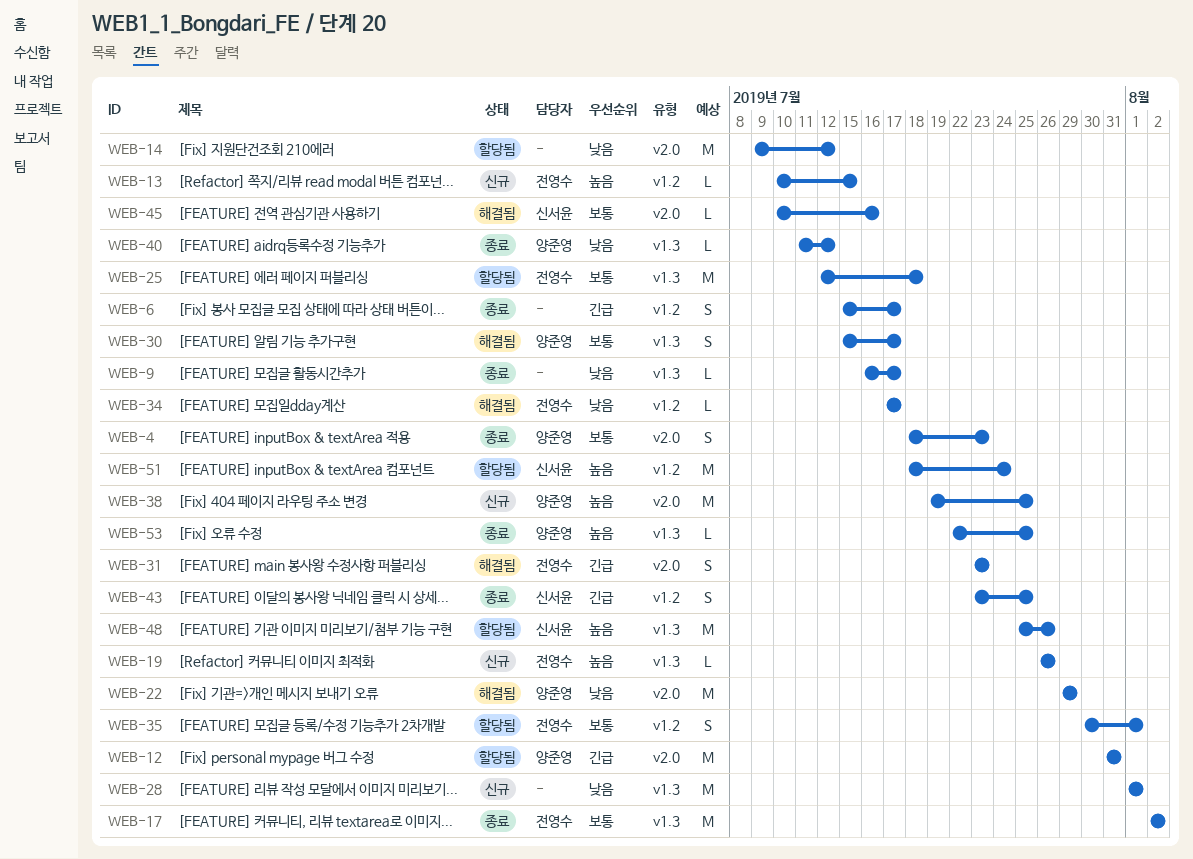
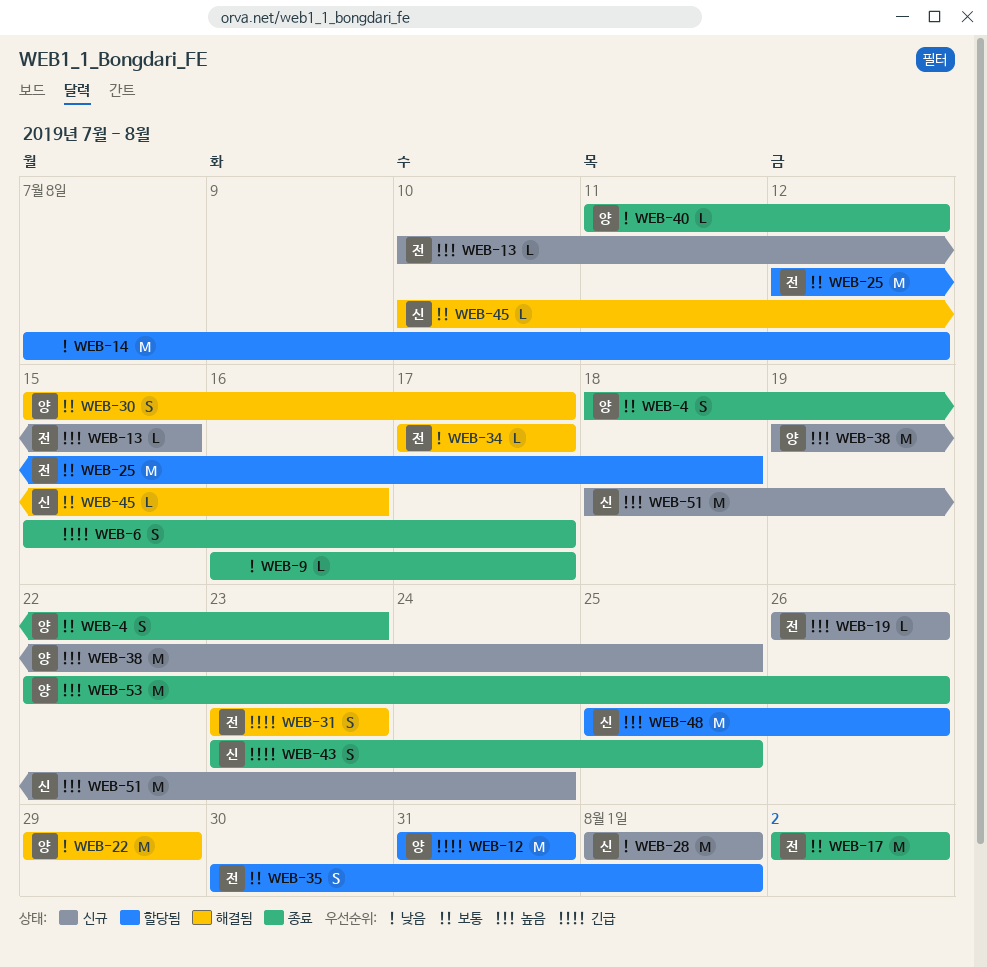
WEB-14, start: Jul 9 -> Jul 8
WEB-28, owner: none -> 신서윤
WEB-51, status: 할당됨 -> 신규
WEB-53, estimate: L -> M
WEB-53, due: Jul 25 -> Jul 26

